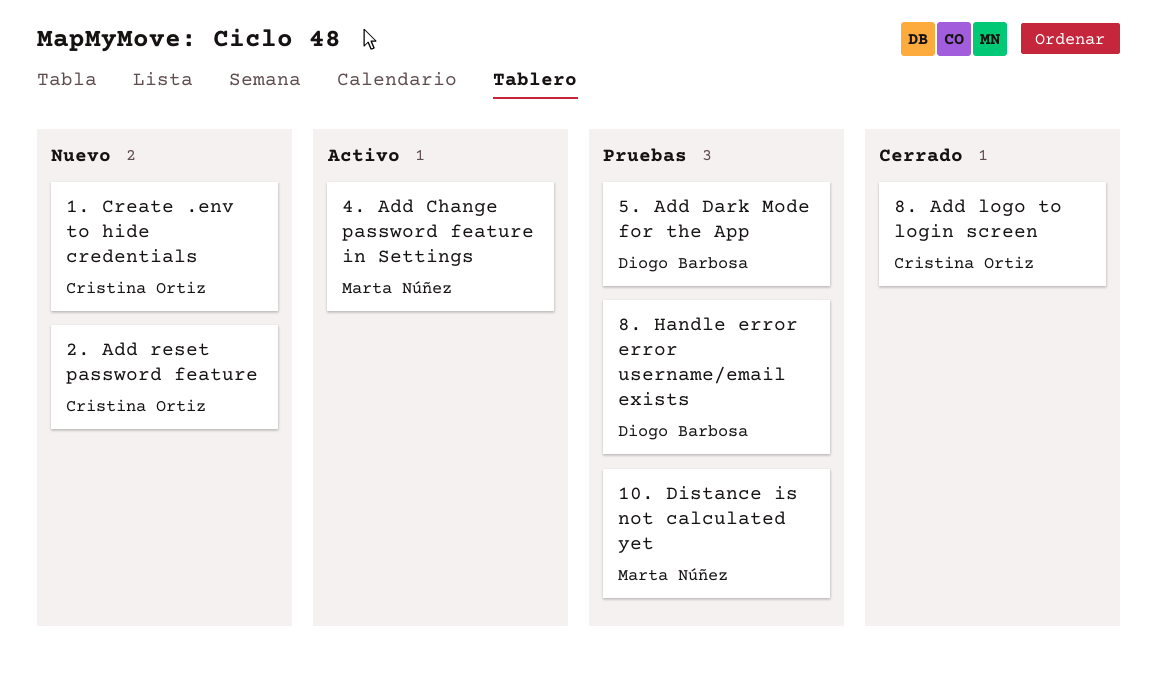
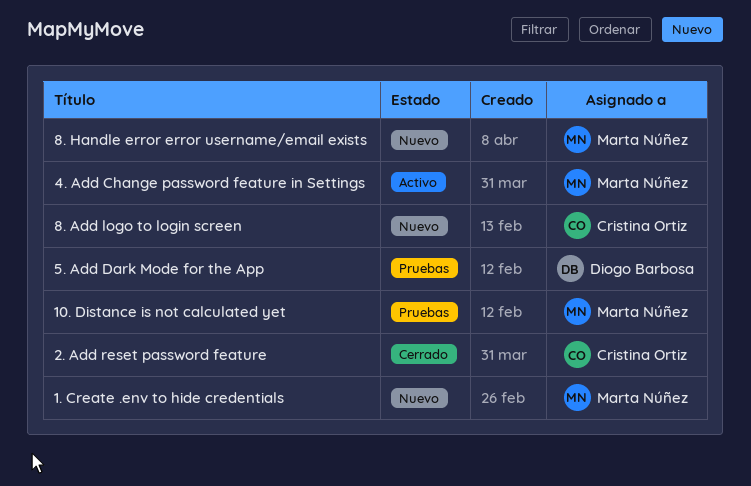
1. Create .env to hide credentials, owner: Cristina Ortiz -> Marta Núñez
2. Add reset password feature, status: Nuevo -> Cerrado
8. Add logo to login screen, status: Cerrado -> Nuevo
8. Handle error error username/email exists, status: Pruebas -> Nuevo
8. Handle error error username/email exists, owner: Diogo Barbosa -> Marta Núñez

